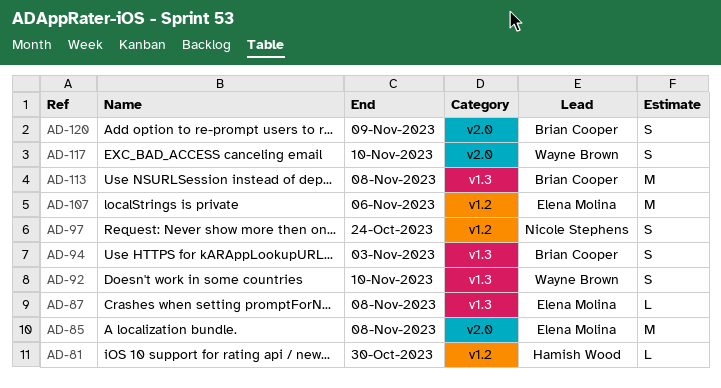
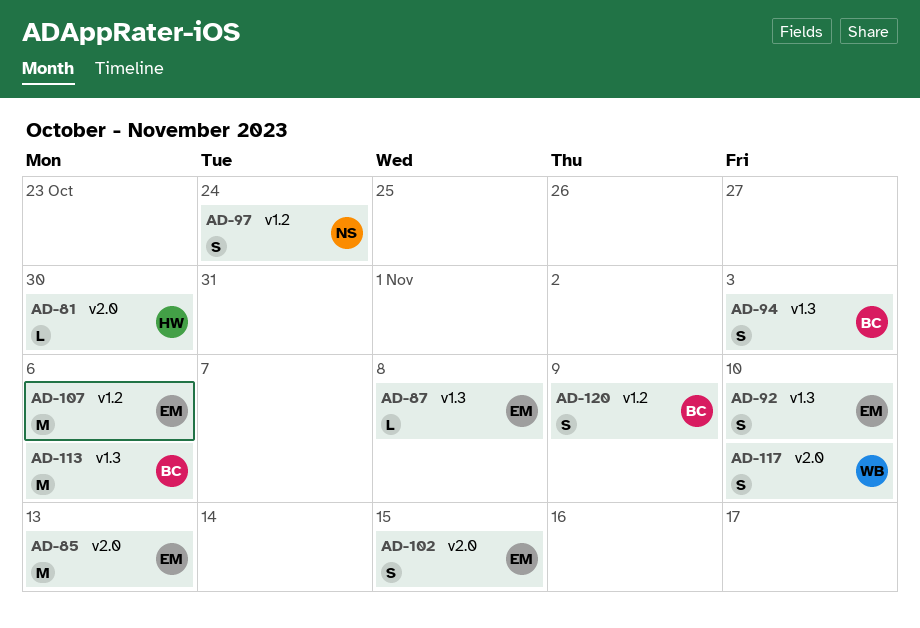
AD-81, label: v1.2 -> v2.0
AD-85, due: Nov 8 -> Nov 13
AD-92, owner: Wayne Brown -> Elena Molina
AD-102: none -> present
AD-113, due: Nov 8 -> Nov 6
AD-120, label: v2.0 -> v1.2

